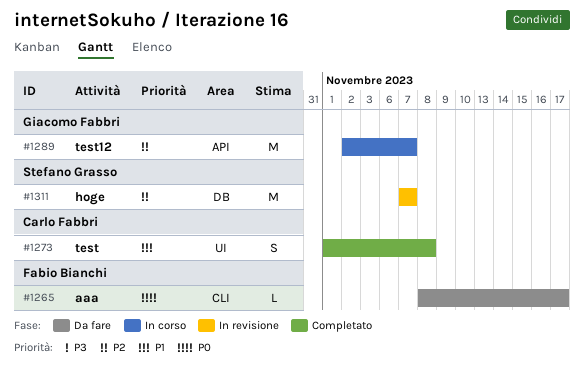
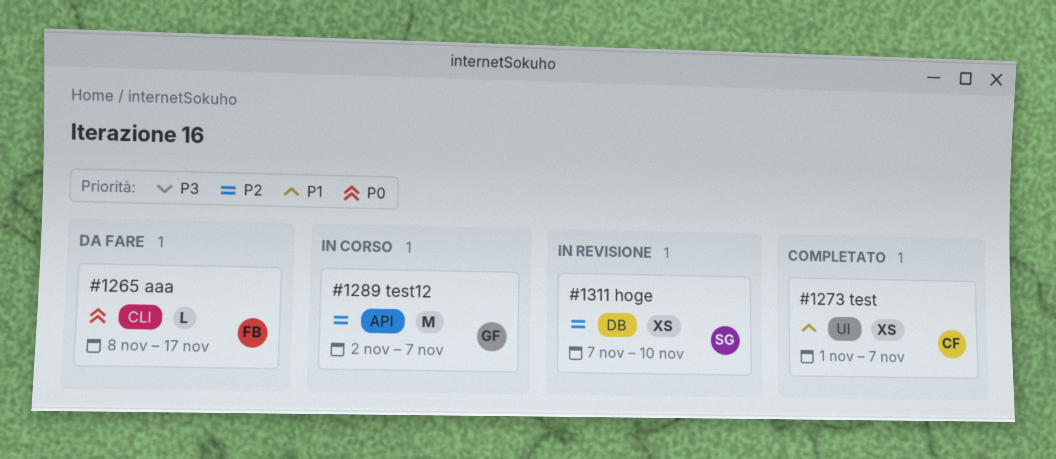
#1273, estimate: S -> XS
#1273, due: Nov 8 -> Nov 7
#1311, estimate: M -> XS
#1311, due: Nov 7 -> Nov 10

